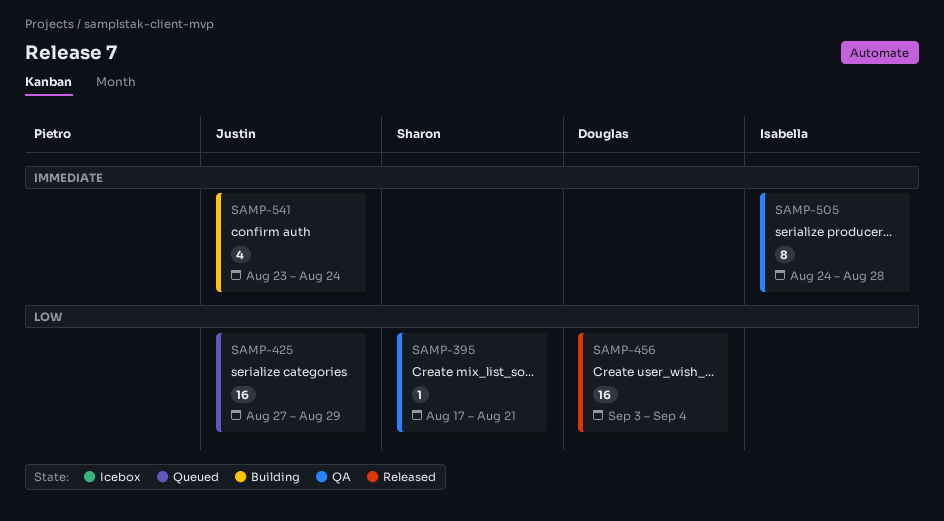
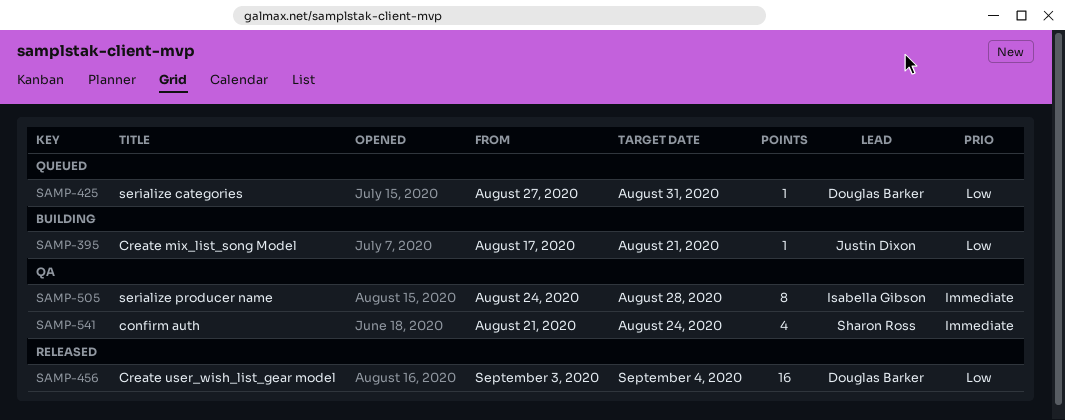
SAMP-395, status: QA -> Building
SAMP-395, owner: Sharon Ross -> Justin Dixon
SAMP-425, owner: Justin Dixon -> Douglas Barker
SAMP-425, estimate: 16 -> 1
SAMP-425, due: Aug 29 -> Aug 31
SAMP-541, status: Building -> QA
SAMP-541, owner: Justin Dixon -> Sharon Ross
SAMP-541, start: Aug 23 -> Aug 21

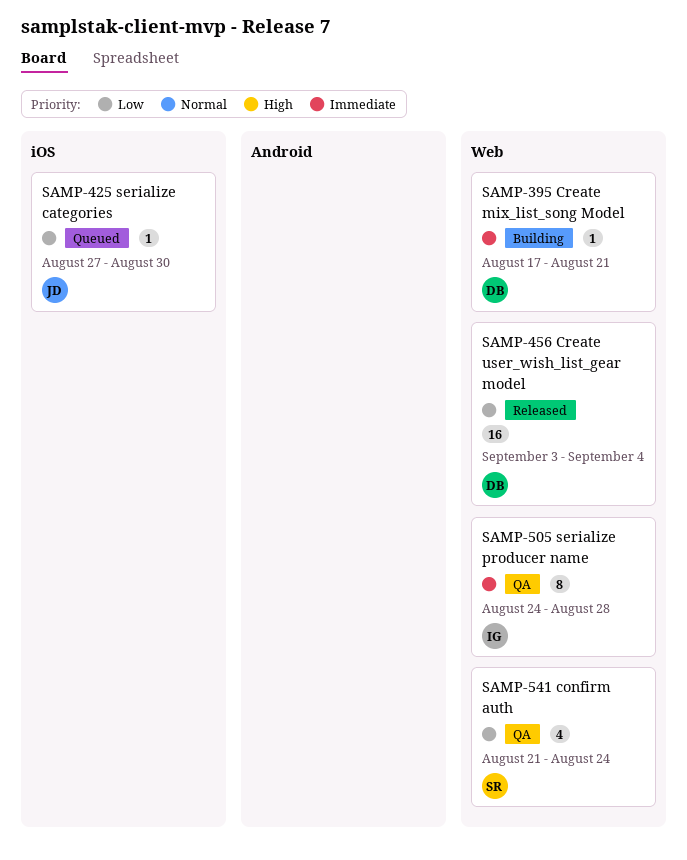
SAMP-395, owner: Justin Dixon -> Douglas Barker
SAMP-395, priority: Low -> Immediate
SAMP-425, owner: Douglas Barker -> Justin Dixon
SAMP-425, due: Aug 31 -> Aug 30
SAMP-541, priority: Immediate -> Low

